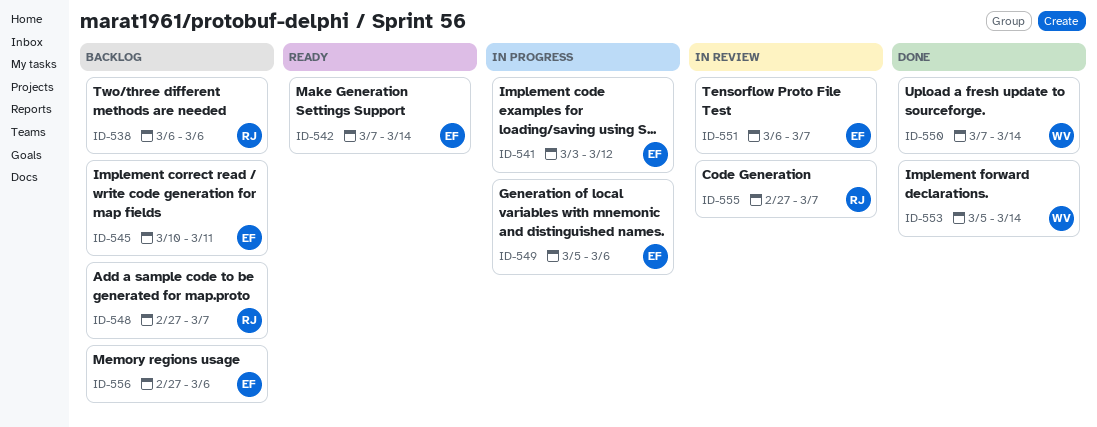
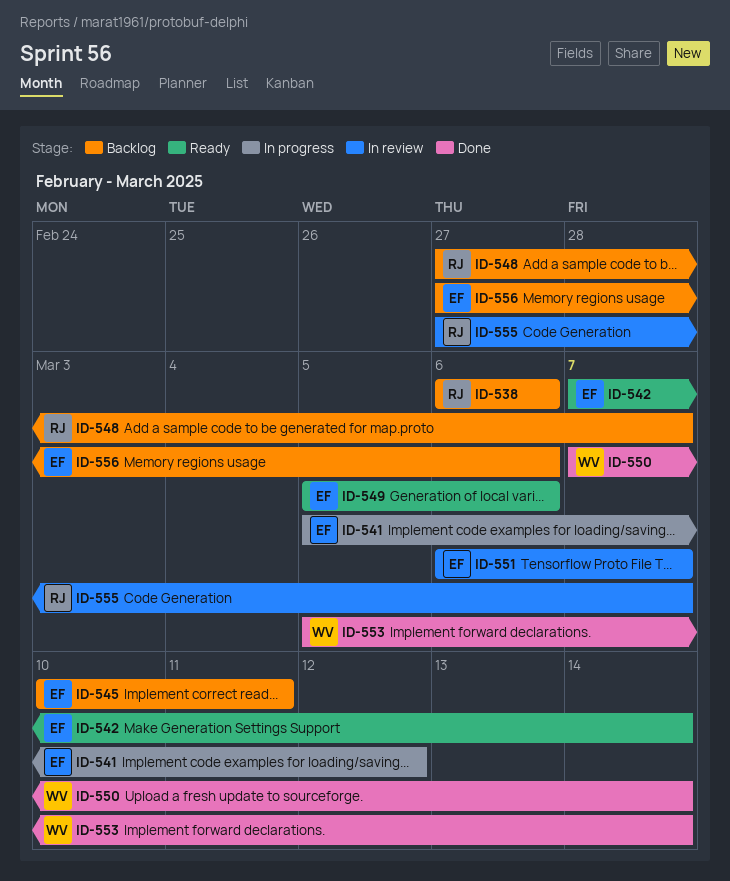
ID-541, start: Mar 3 -> Mar 5
ID-549, status: In progress -> Ready

